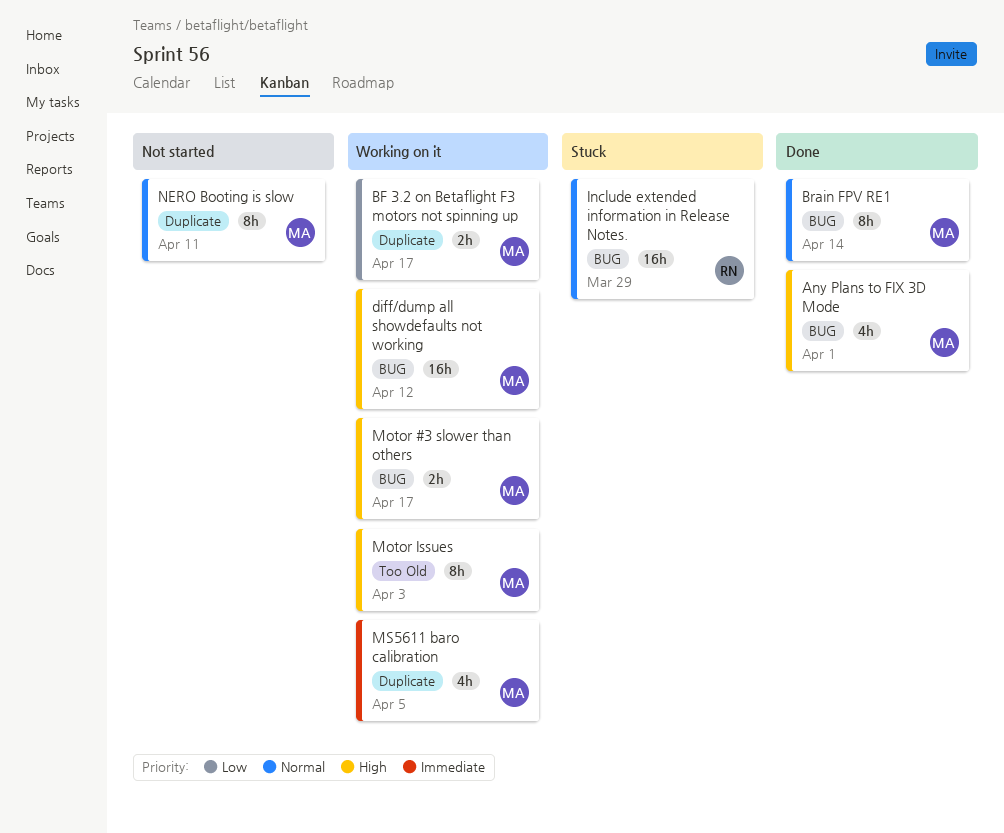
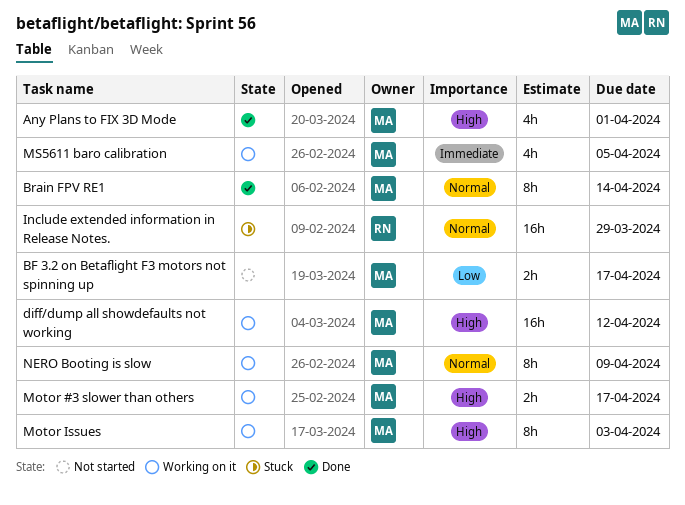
BF 3.2 on Betaflight F3 motors not spinning up, status: Working on it -> Not started
NERO Booting is slow, status: Not started -> Working on it
NERO Booting is slow, due: Apr 11 -> Apr 9

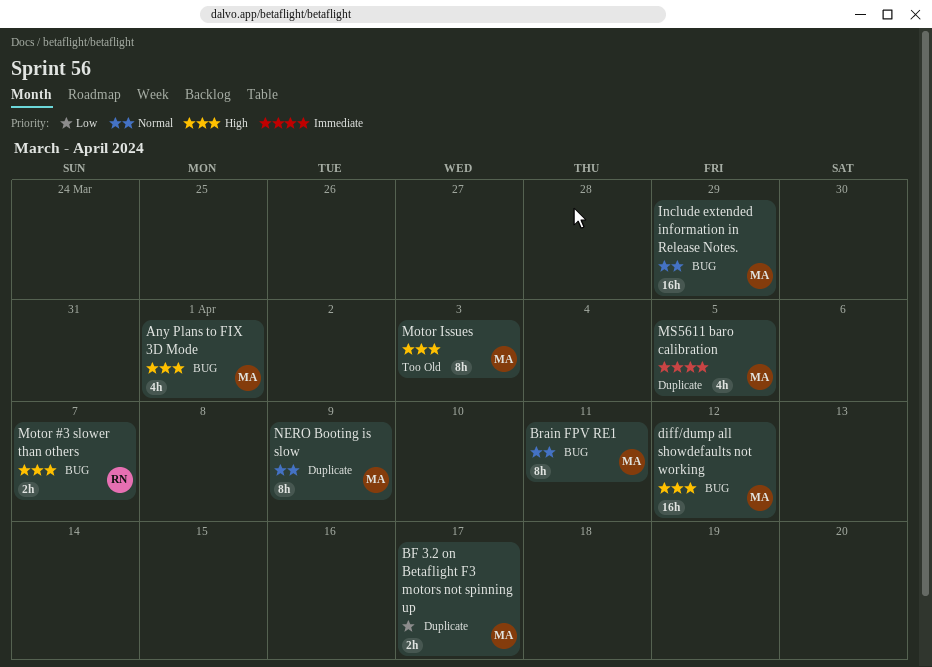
Brain FPV RE1, due: Apr 14 -> Apr 11
Include extended information in Release Notes., owner: RN -> MA
Motor #3 slower than others, owner: MA -> RN
Motor #3 slower than others, due: Apr 17 -> Apr 7

